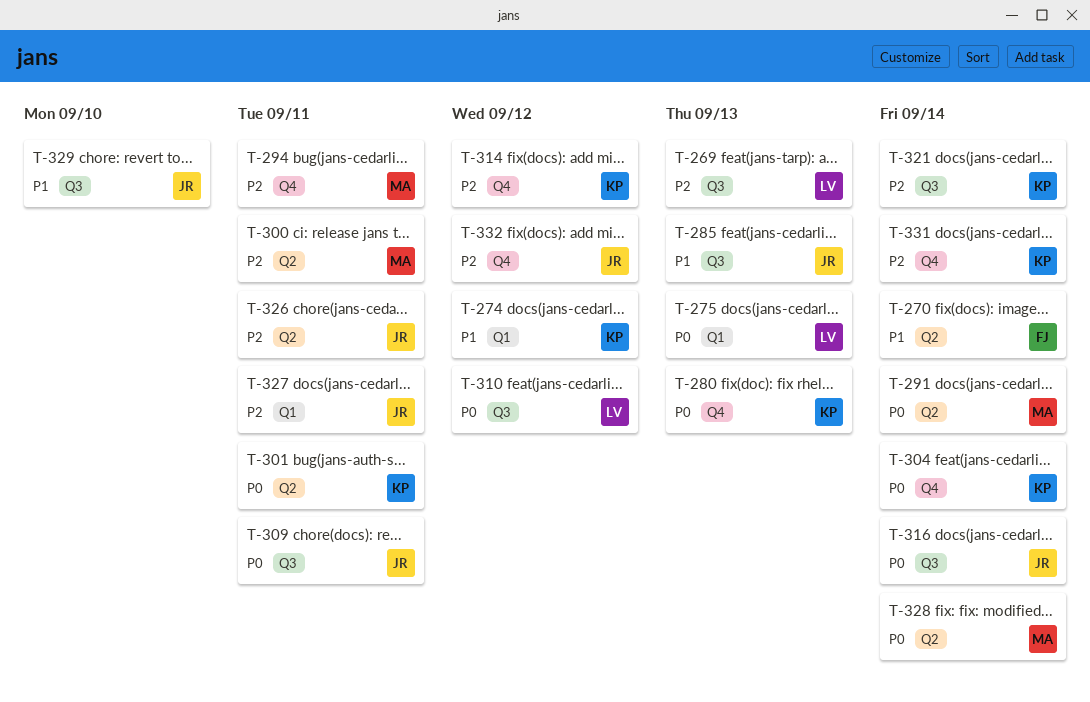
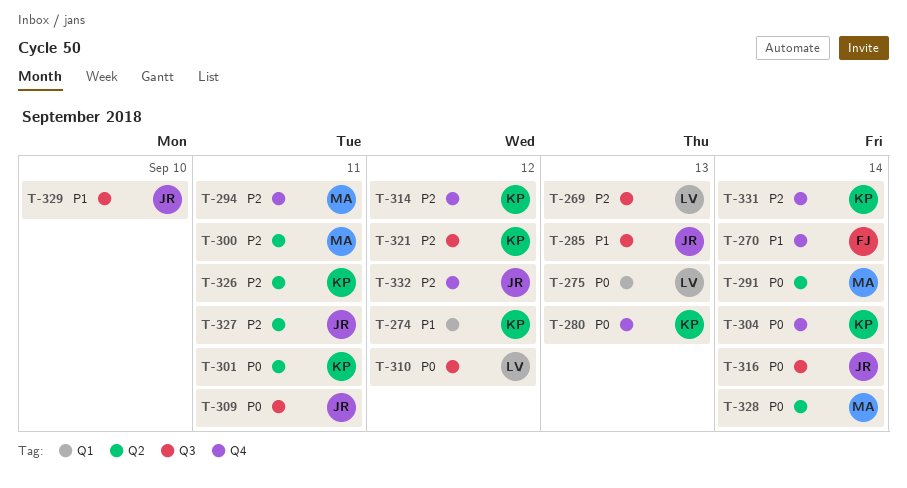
T-270, label: Q2 -> Q4
T-321, due: Sep 14 -> Sep 12
T-326, owner: JR -> KP
T-327, label: Q1 -> Q2

